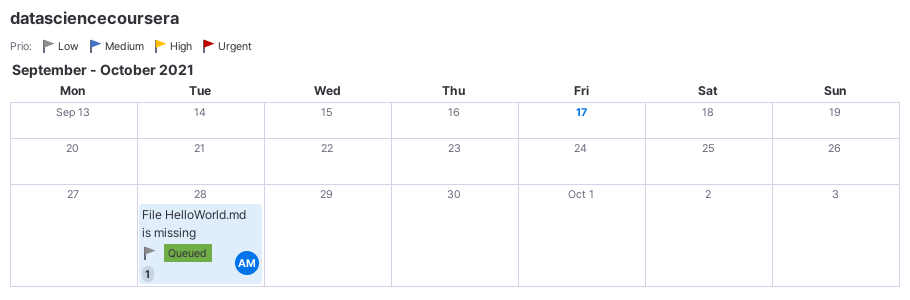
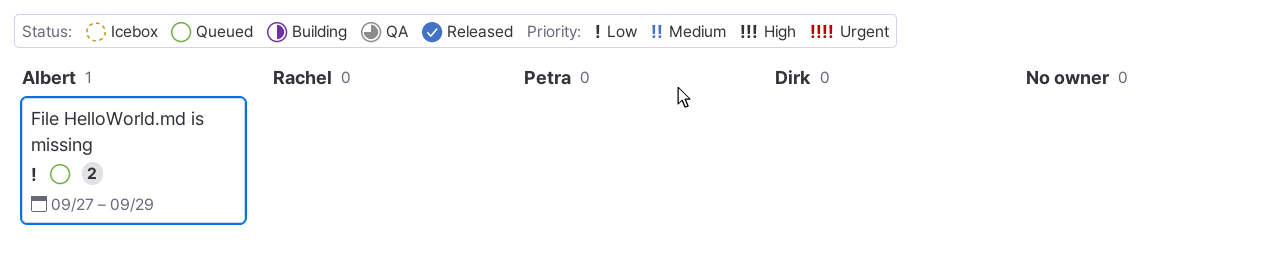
File HelloWorld.md is missing, estimate: 1 -> 2
File HelloWorld.md is missing, due: Sep 28 -> Sep 29

